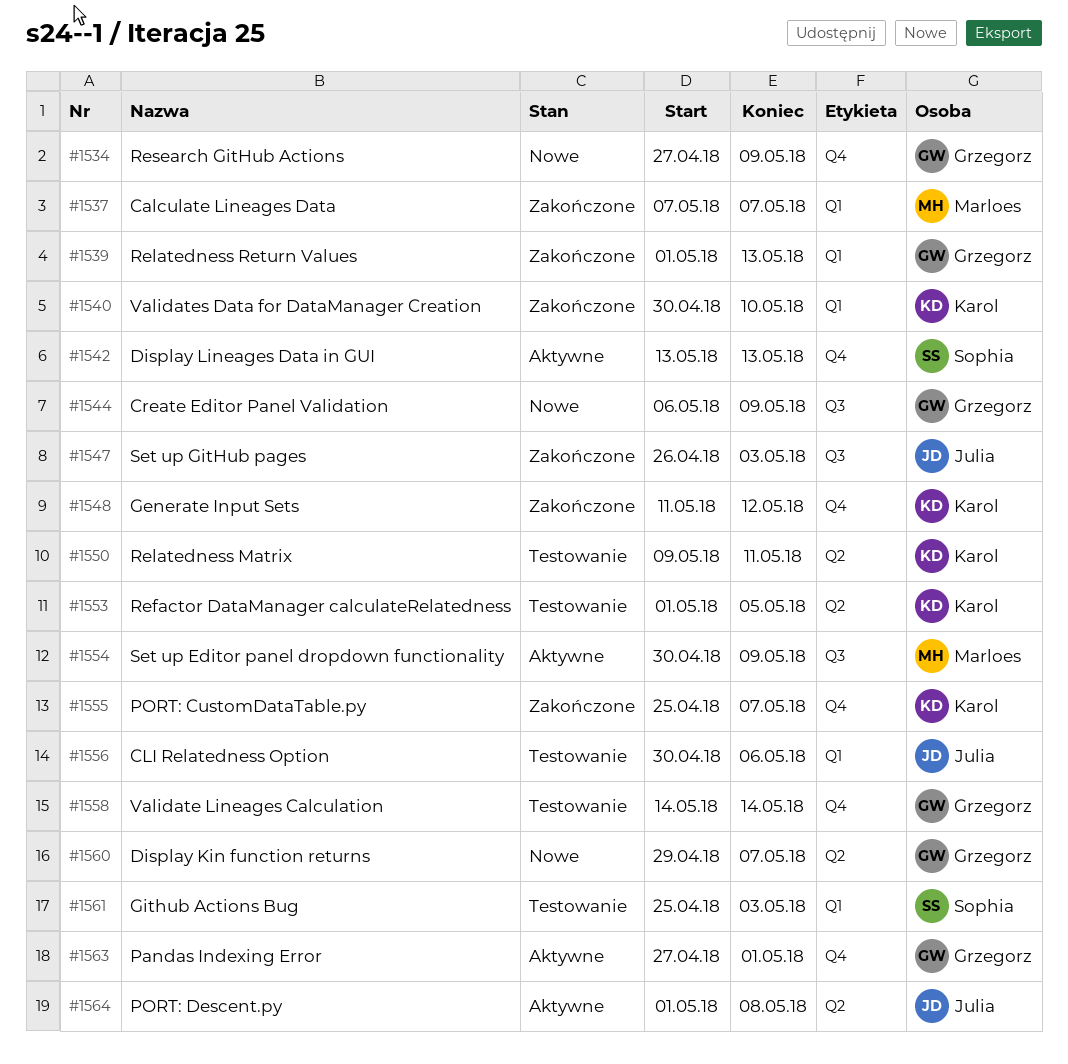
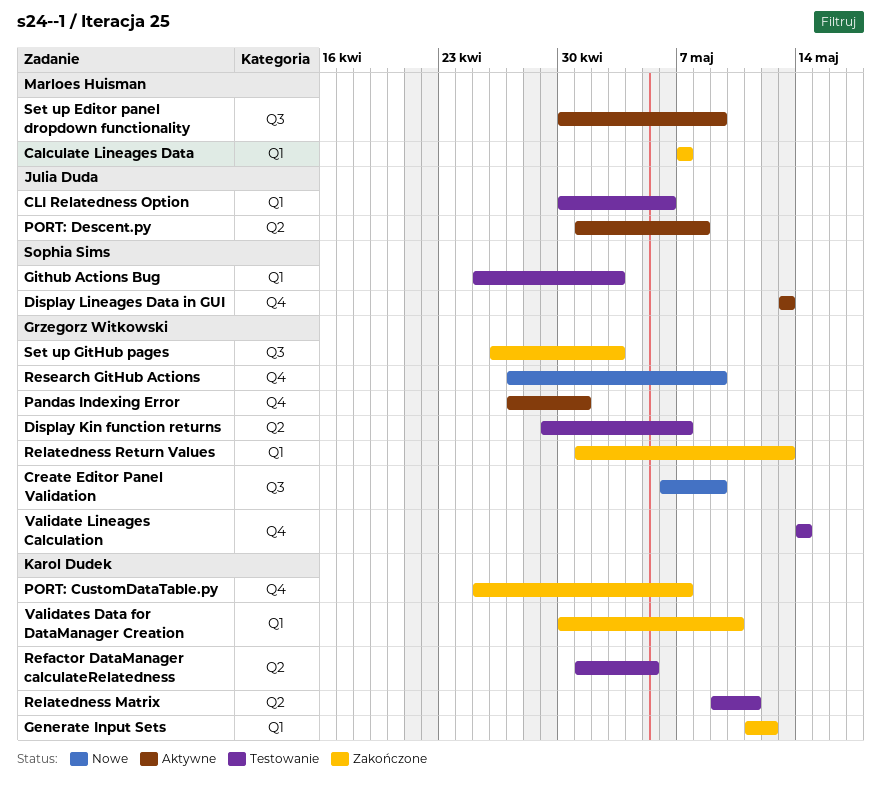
Display Kin function returns, status: Nowe -> Testowanie
Generate Input Sets, label: Q4 -> Q1
Set up GitHub pages, owner: Julia Duda -> Grzegorz Witkowski

